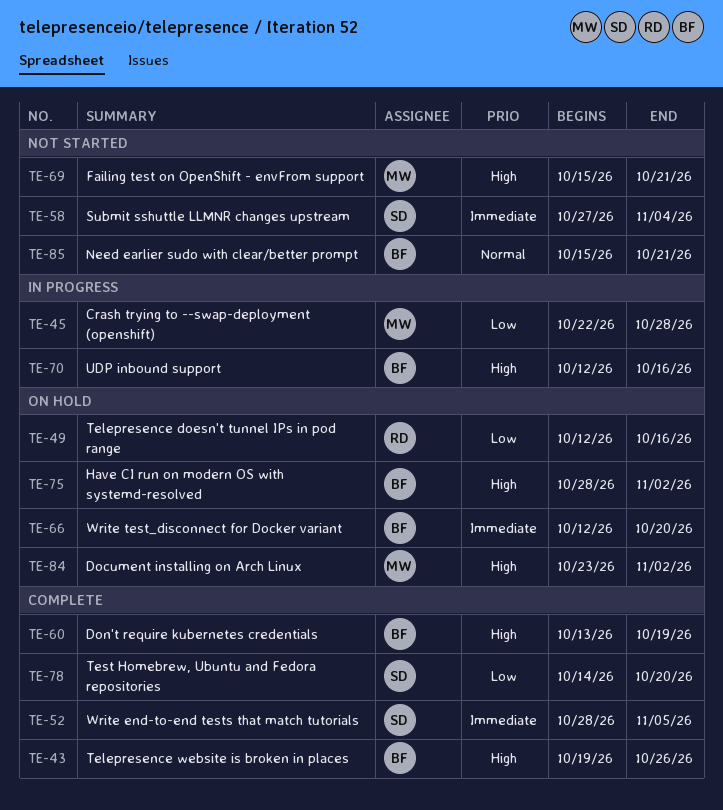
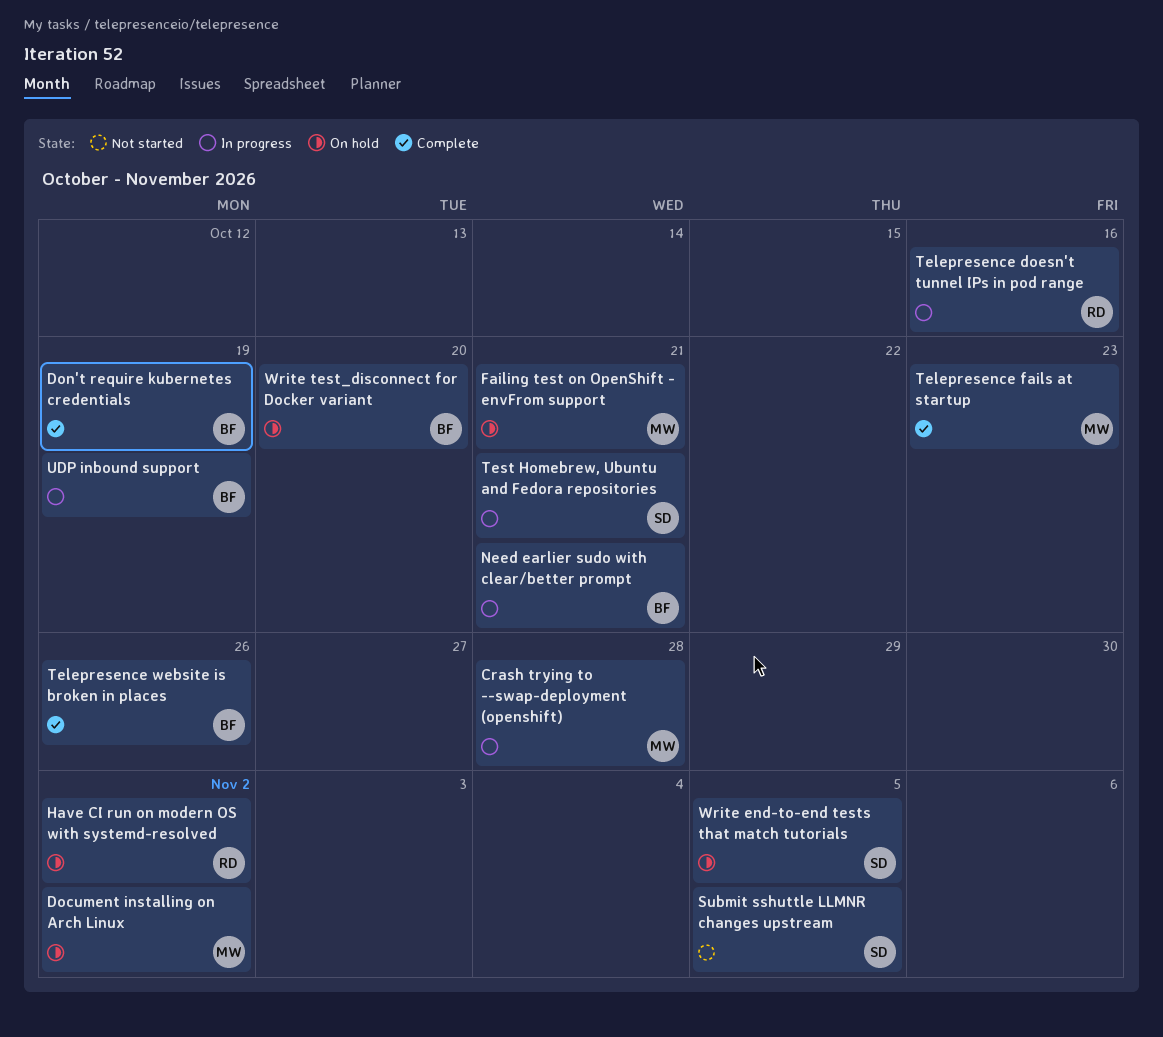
Failing test on OpenShift - envFrom support, status: Not started -> On hold
Have CI run on modern OS with systemd-resolved, owner: BF -> RD
Need earlier sudo with clear/better prompt, status: Not started -> In progress
Submit sshuttle LLMNR changes upstream, due: Nov 4 -> Nov 5
Telepresence doesn't tunnel IPs in pod range, status: On hold -> In progress
Telepresence fails at startup: none -> present
Test Homebrew, Ubuntu and Fedora repositories, status: Complete -> In progress
Test Homebrew, Ubuntu and Fedora repositories, due: Oct 20 -> Oct 21
UDP inbound support, due: Oct 16 -> Oct 19
Write end-to-end tests that match tutorials, status: Complete -> On hold

